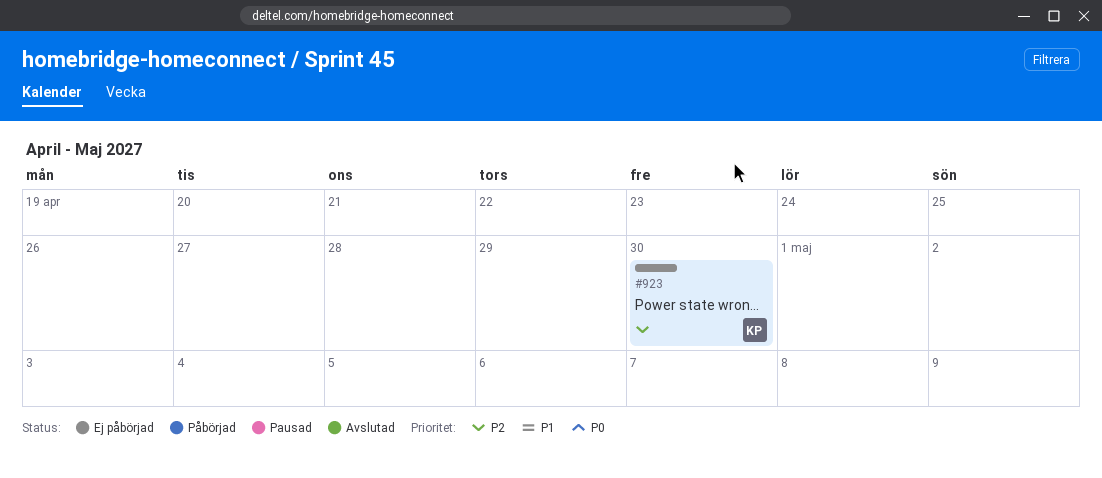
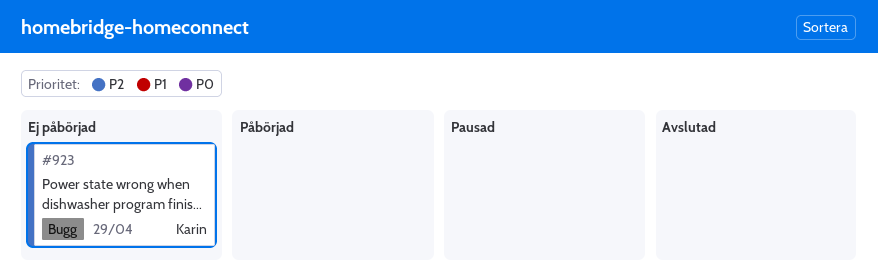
#923, due: Apr 30 -> Apr 29

